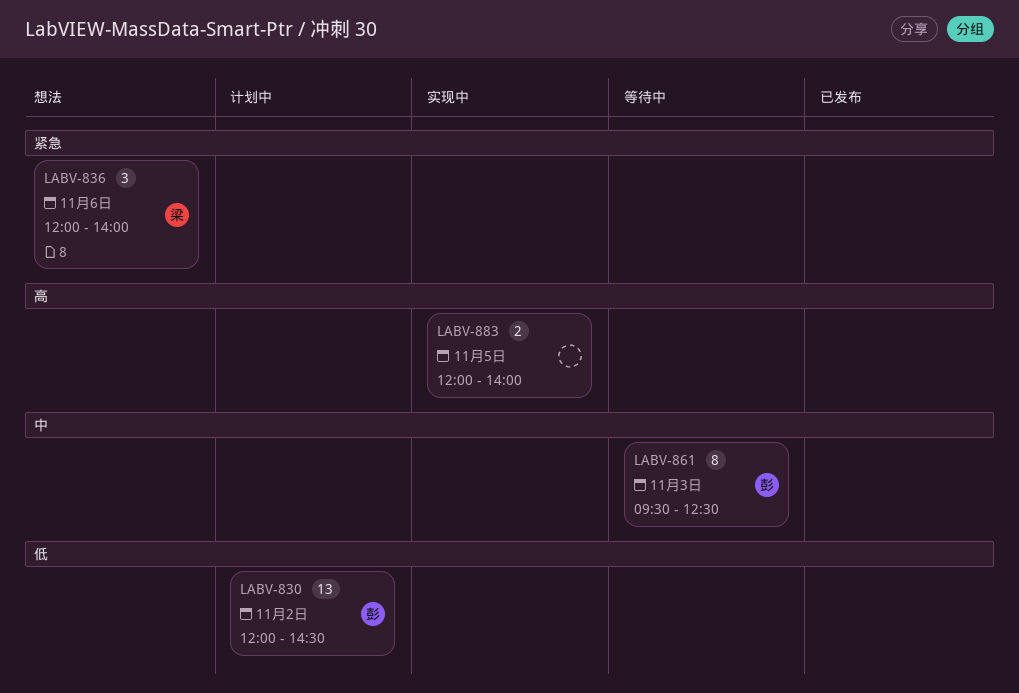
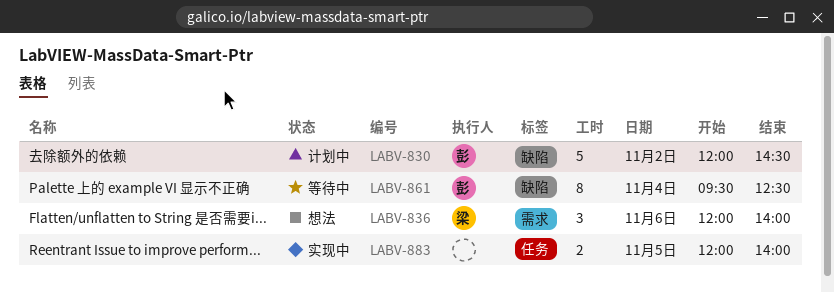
LABV-830, estimate: 13 -> 5
LABV-861, day: Nov 3 -> Nov 4

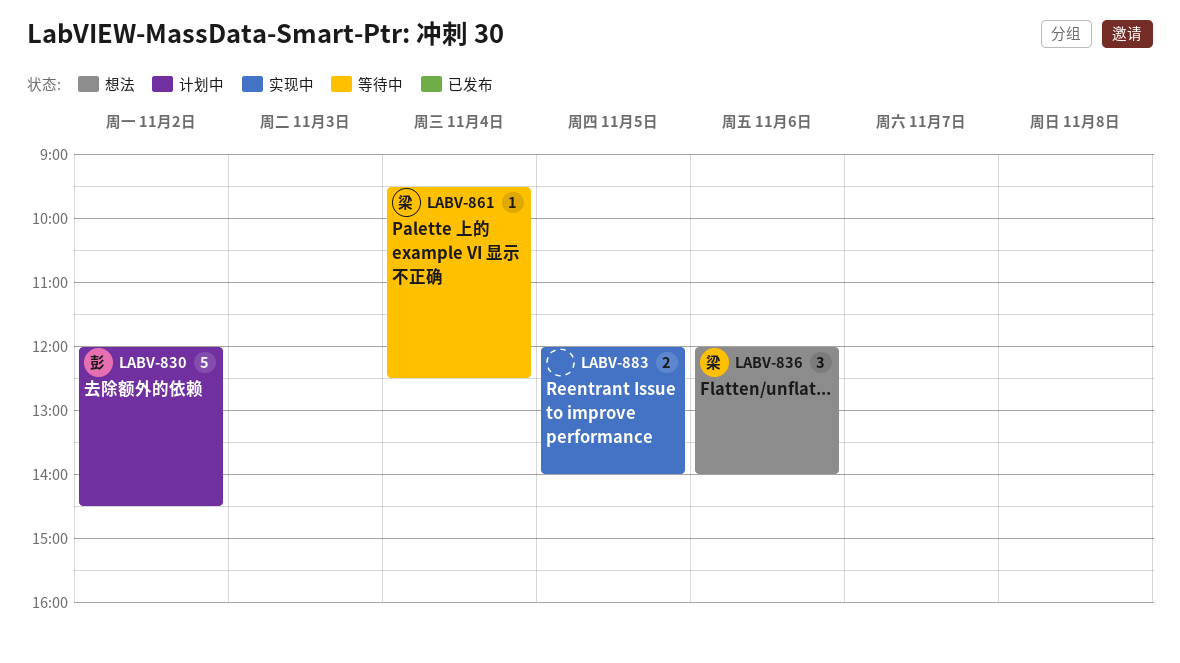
LABV-861, owner: 彭 -> 梁
LABV-861, estimate: 8 -> 1

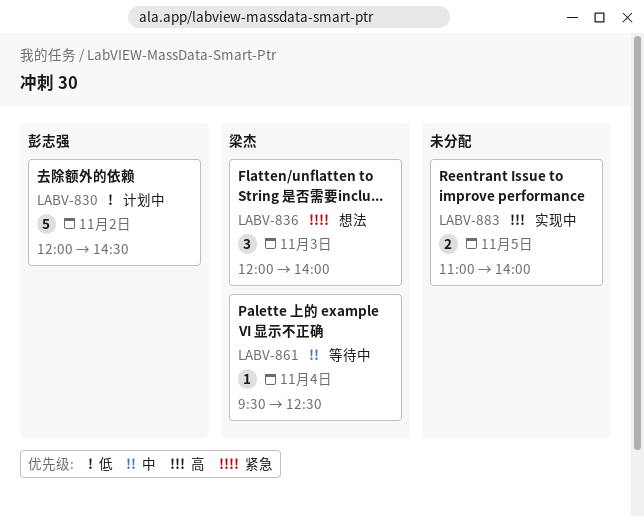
LABV-836, day: Nov 6 -> Nov 3
LABV-883, begins: 12:00 -> 11:00

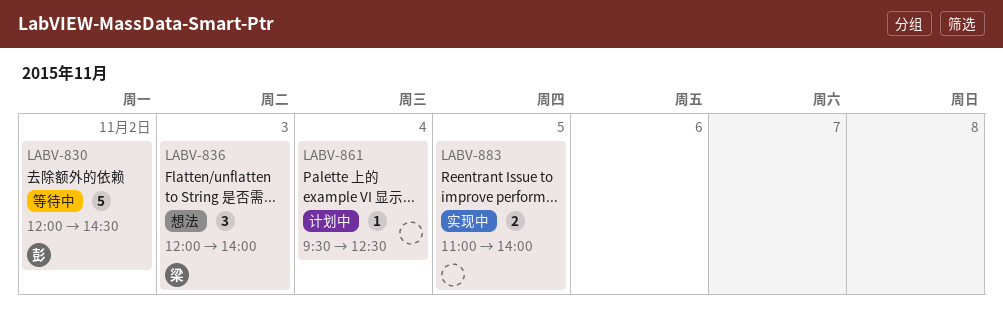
LABV-830, status: 计划中 -> 等待中
LABV-861, status: 等待中 -> 计划中
LABV-861, owner: 梁杰 -> none

